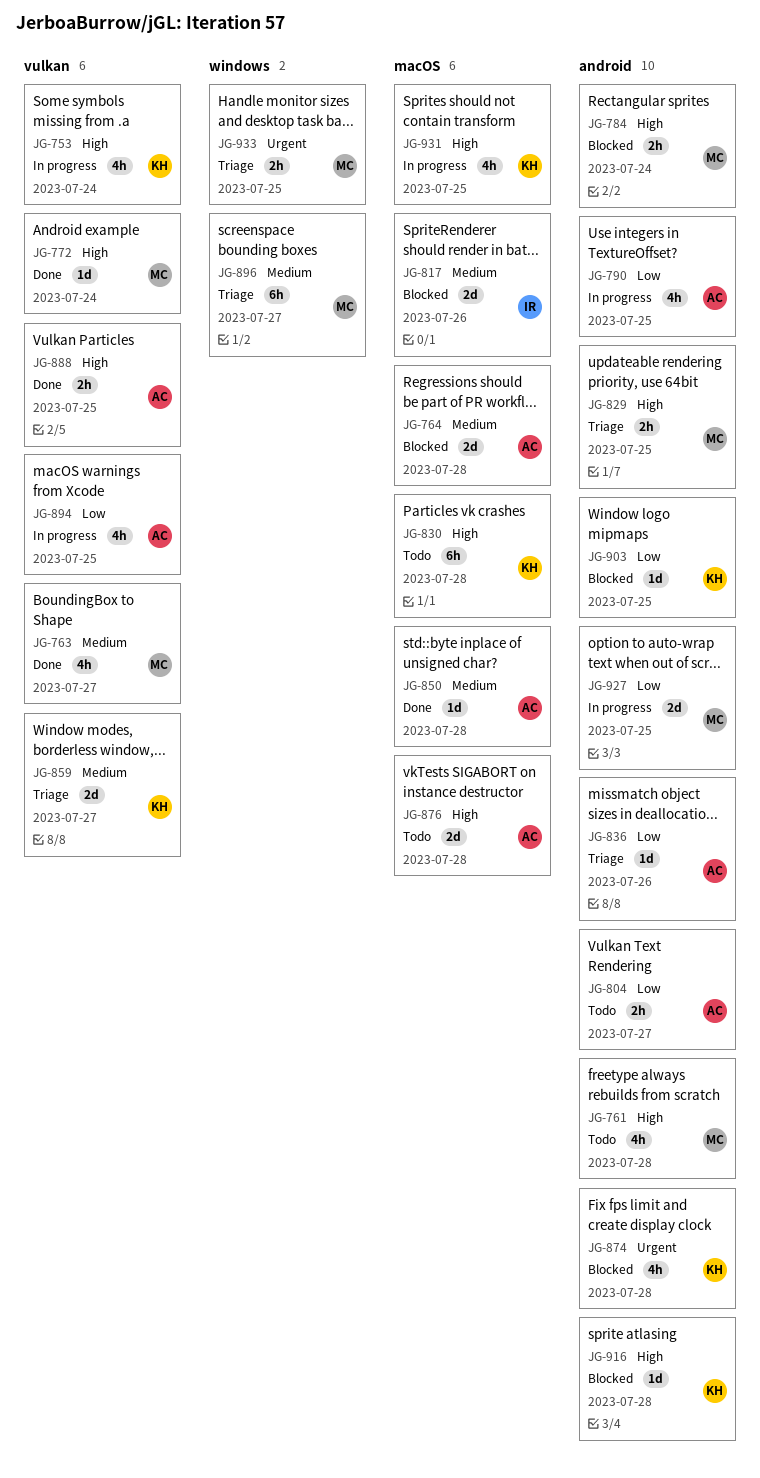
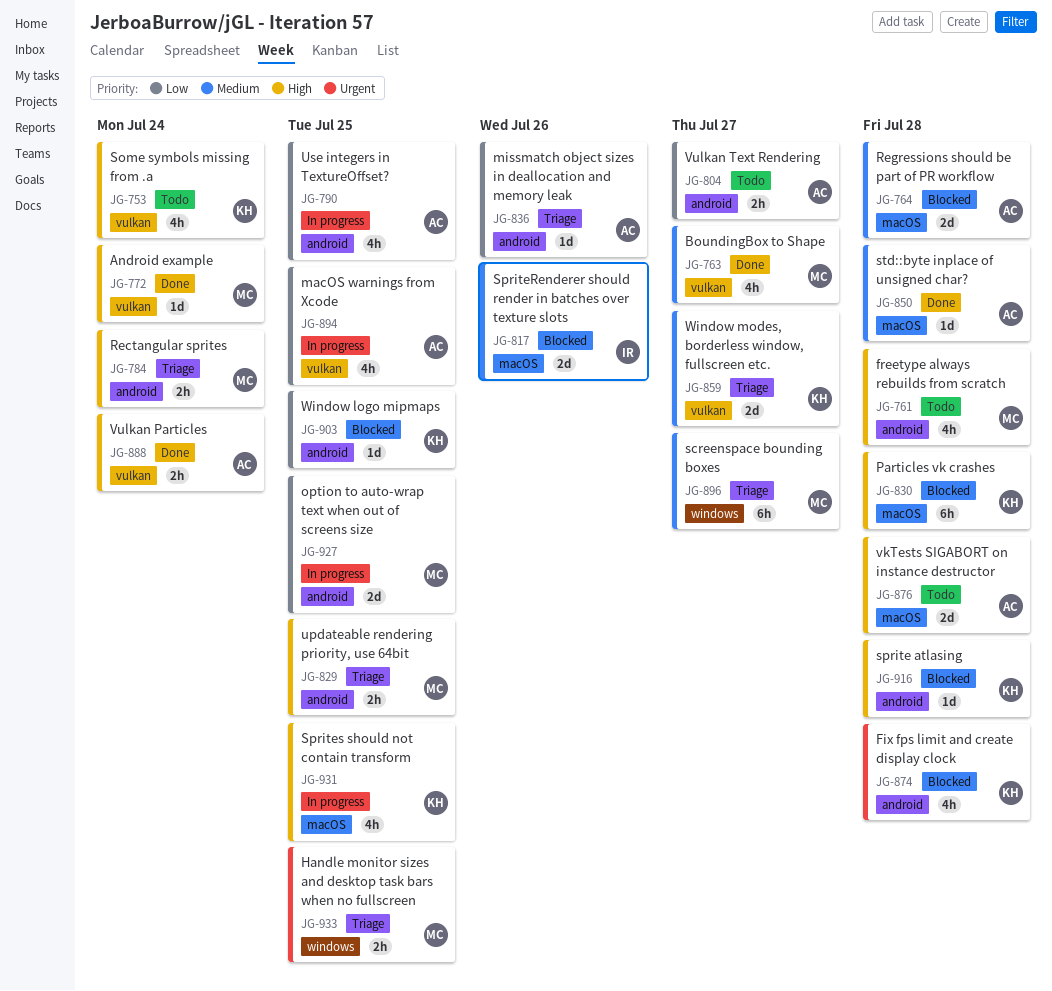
JG-753, status: In progress -> Todo
JG-784, status: Blocked -> Triage
JG-830, status: Todo -> Blocked
JG-888, due: Jul 25 -> Jul 24

